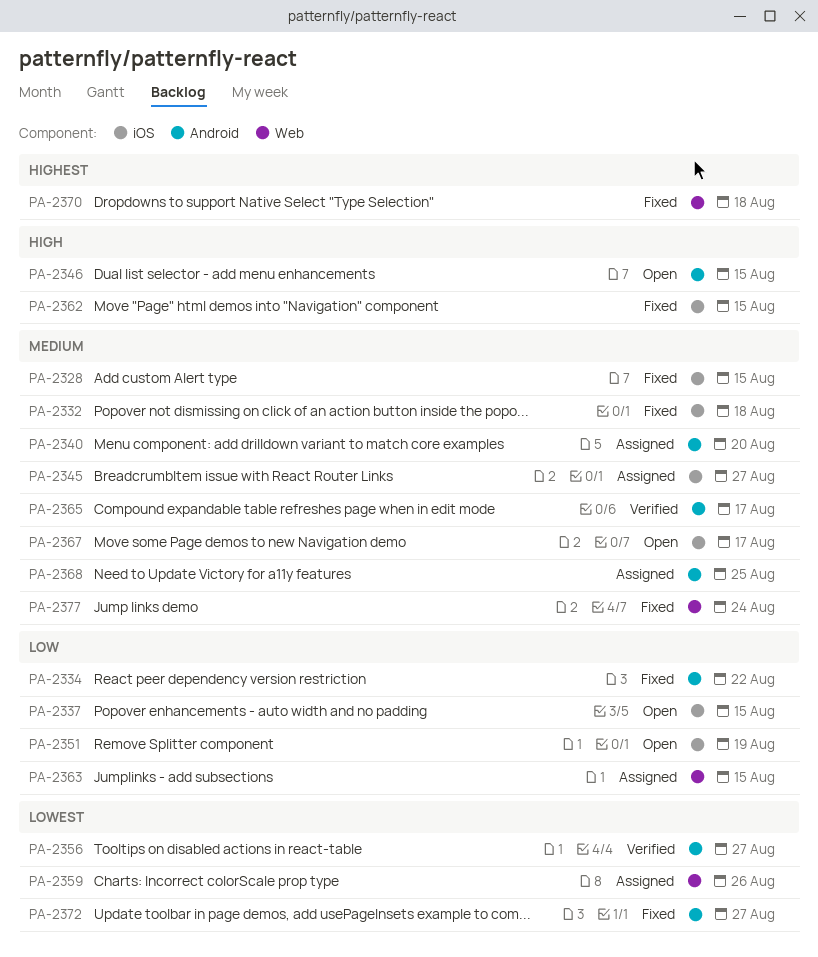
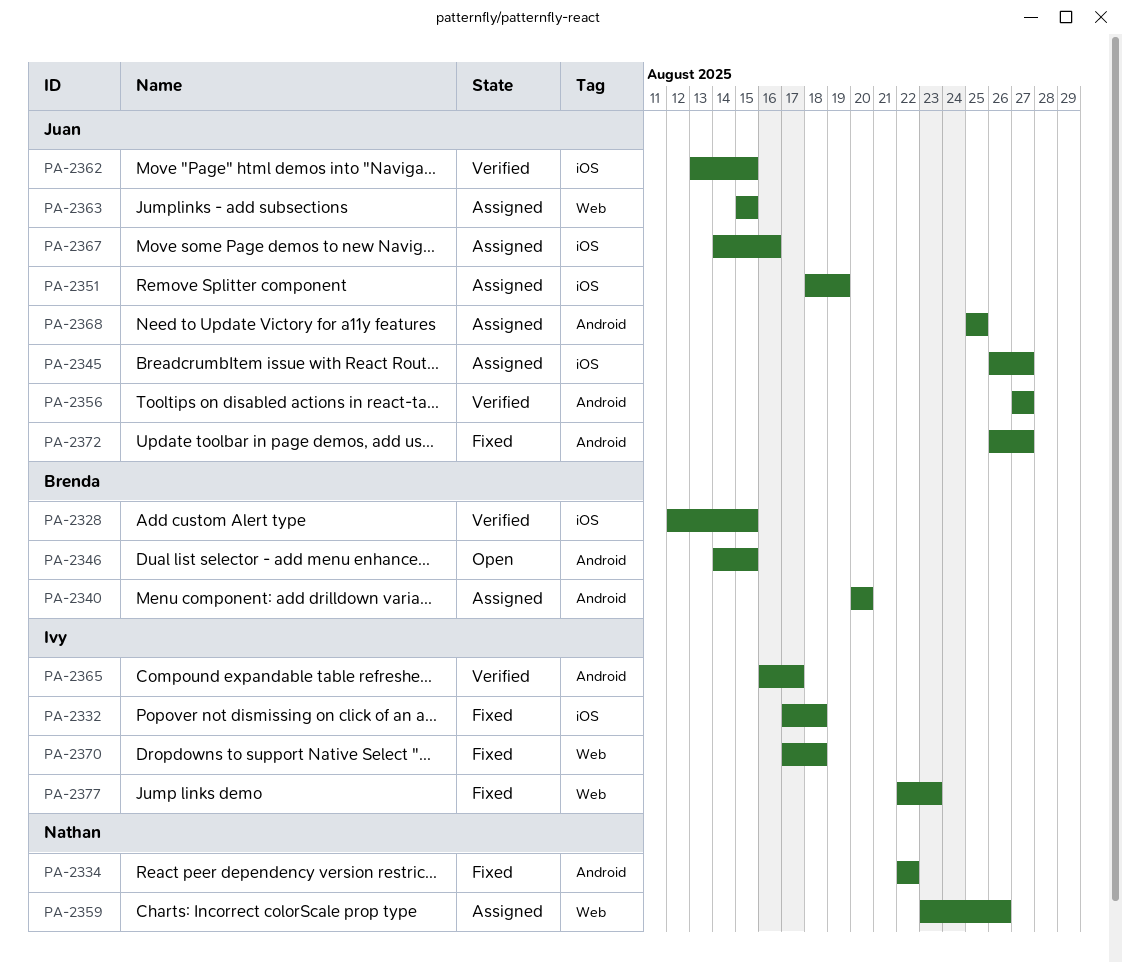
PA-2328, status: Fixed -> Verified
PA-2337: present -> none
PA-2351, status: Open -> Assigned
PA-2362, status: Fixed -> Verified
PA-2367, status: Open -> Assigned
PA-2367, due: Aug 17 -> Aug 16
PA-2377, due: Aug 24 -> Aug 23

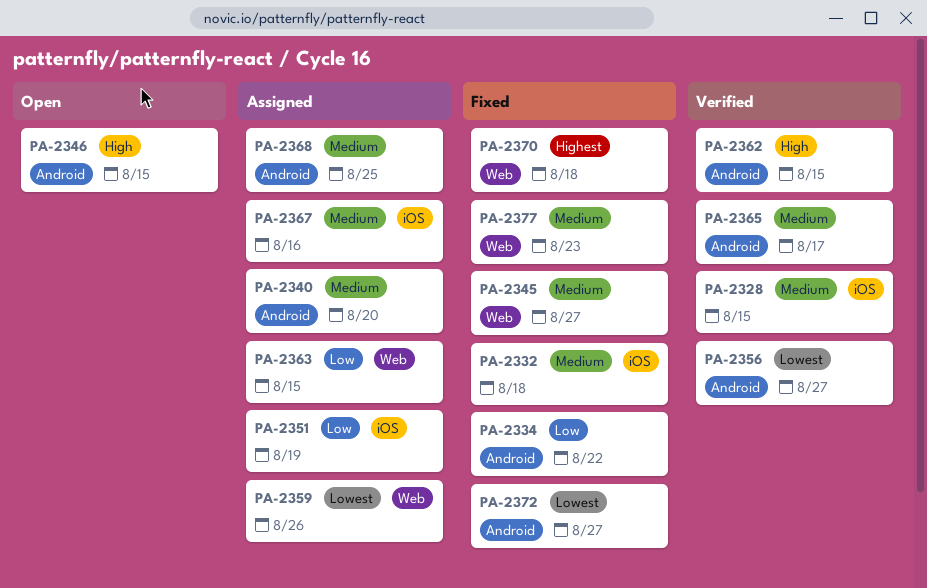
PA-2345, status: Assigned -> Fixed
PA-2345, label: iOS -> Web
PA-2362, label: iOS -> Android

